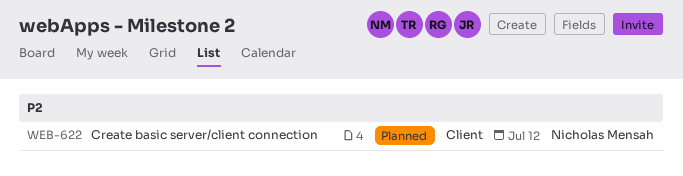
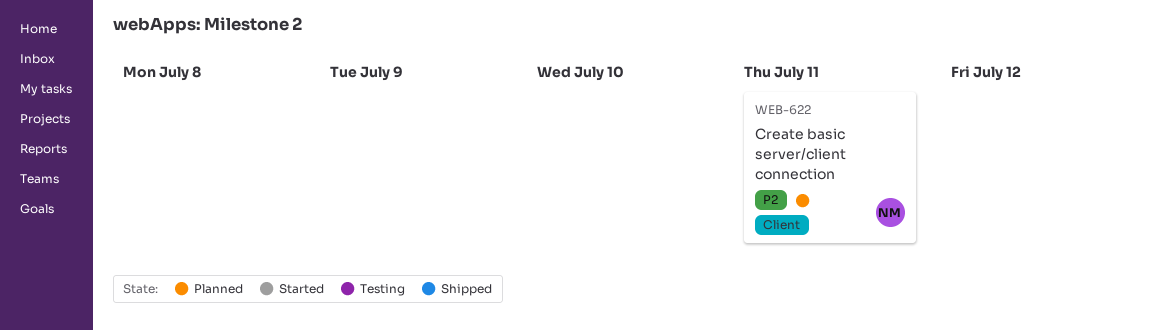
WEB-622, due: Jul 12 -> Jul 11

